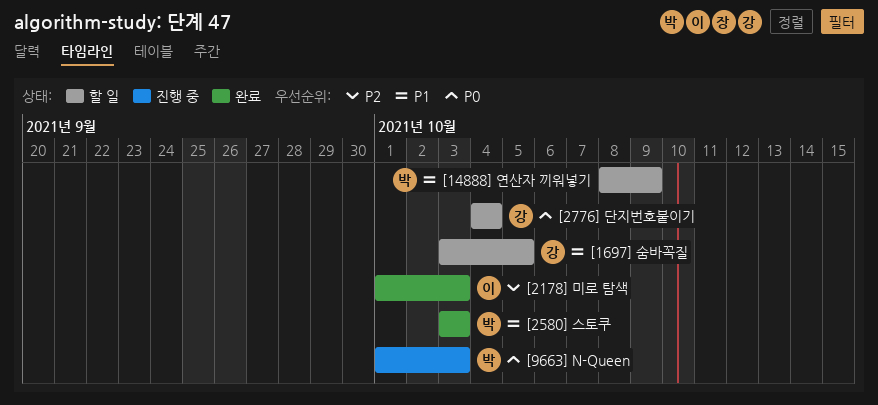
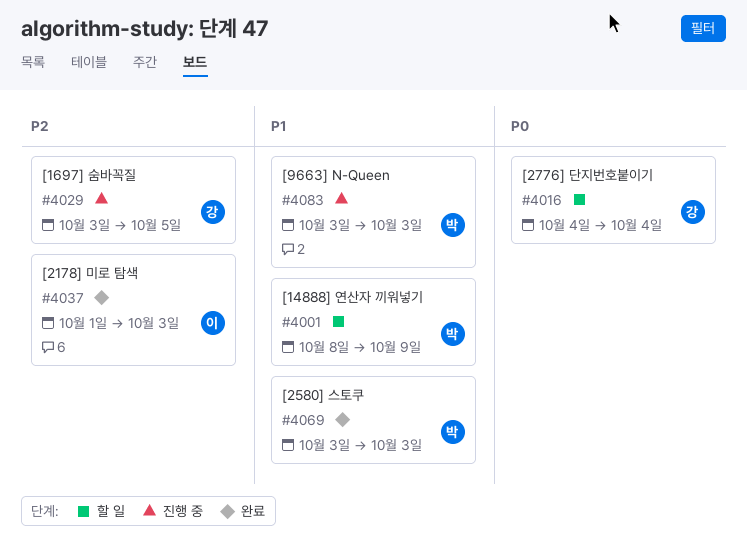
[1697] 숨바꼭질, status: 할 일 -> 진행 중
[1697] 숨바꼭질, priority: P1 -> P2
[9663] N-Queen, priority: P0 -> P1
[9663] N-Queen, start: Oct 1 -> Oct 3

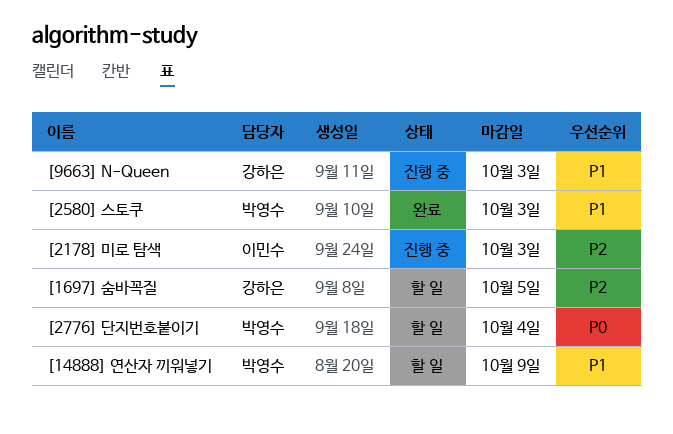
[1697] 숨바꼭질, status: 진행 중 -> 할 일
[2178] 미로 탐색, status: 완료 -> 진행 중
[2776] 단지번호붙이기, owner: 강하은 -> 박영수
[9663] N-Queen, owner: 박영수 -> 강하은

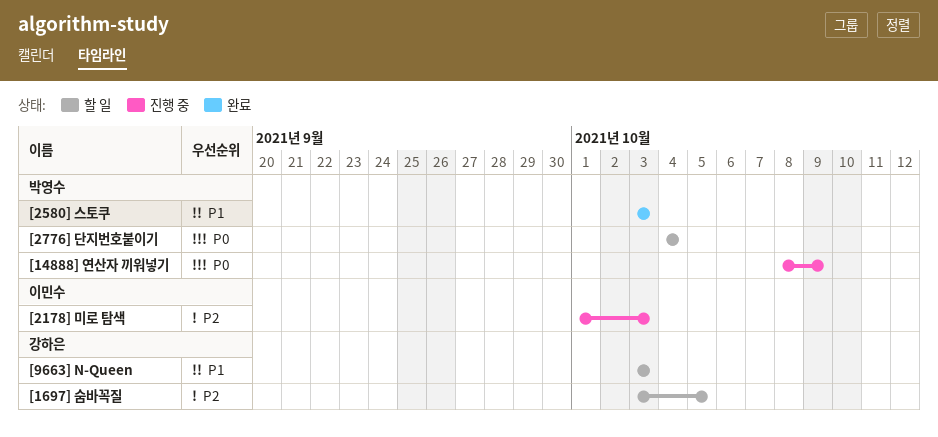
[14888] 연산자 끼워넣기, status: 할 일 -> 진행 중
[14888] 연산자 끼워넣기, priority: P1 -> P0
[9663] N-Queen, status: 진행 중 -> 할 일

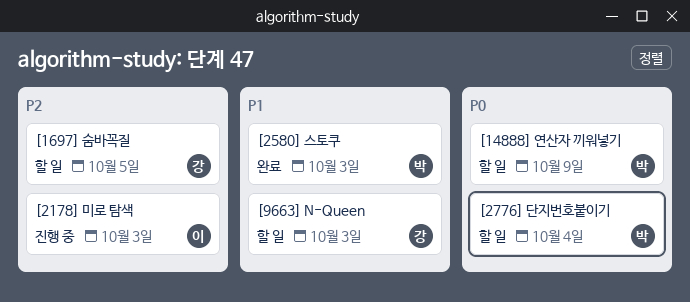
[14888] 연산자 끼워넣기, status: 진행 중 -> 할 일

